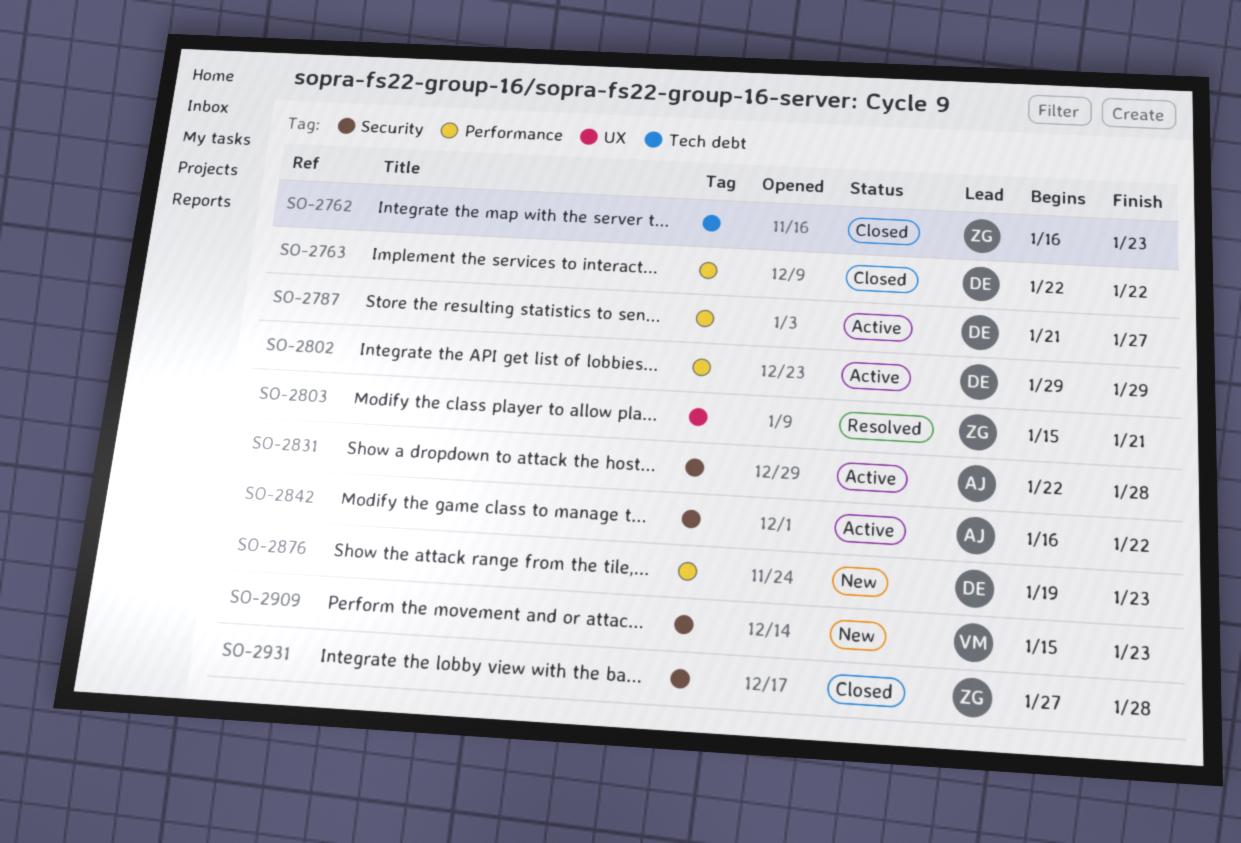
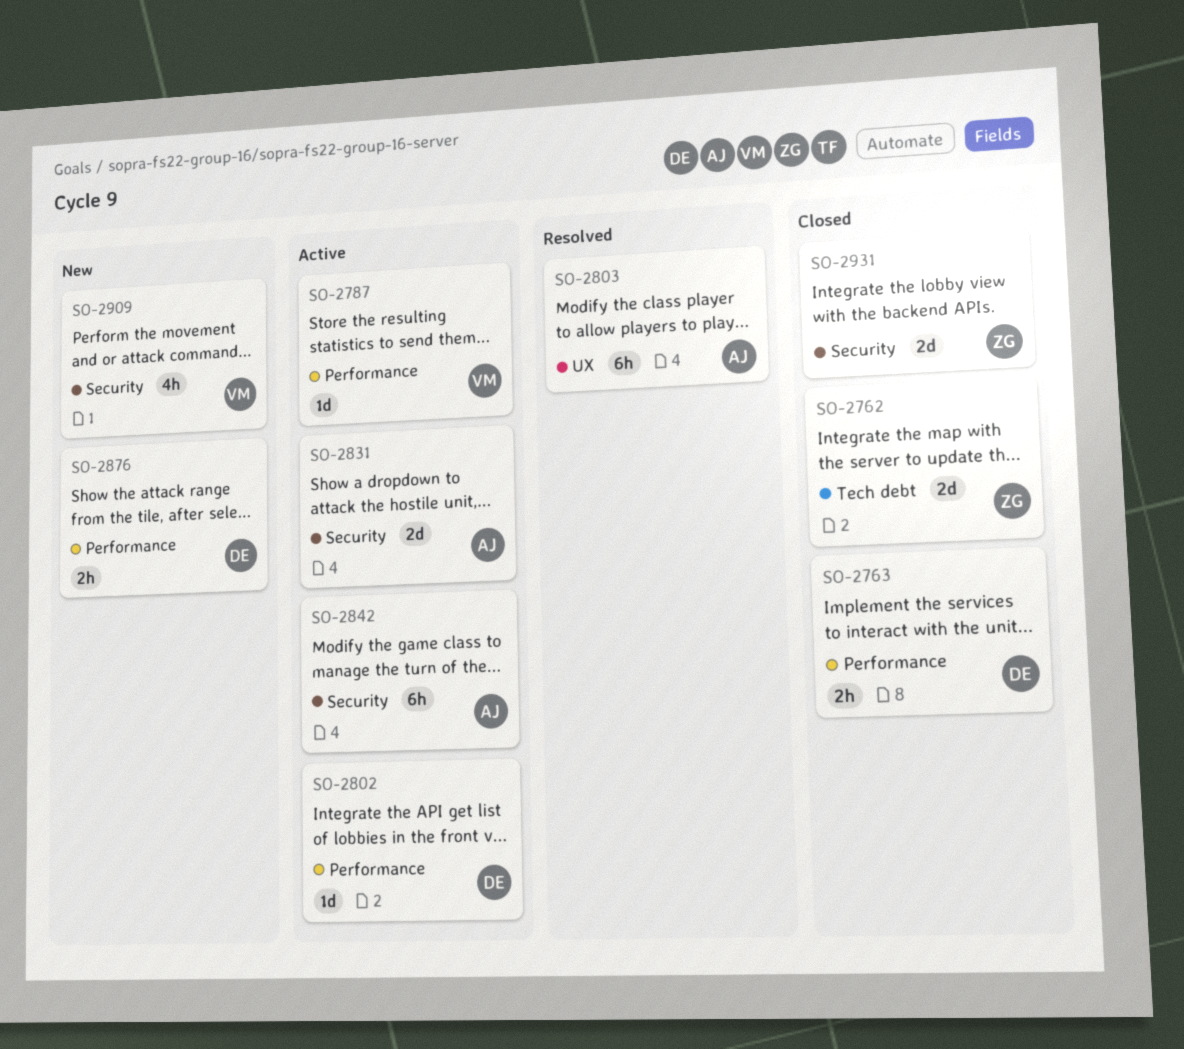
SO-2787, owner: DE -> VM
SO-2803, owner: ZG -> AJ

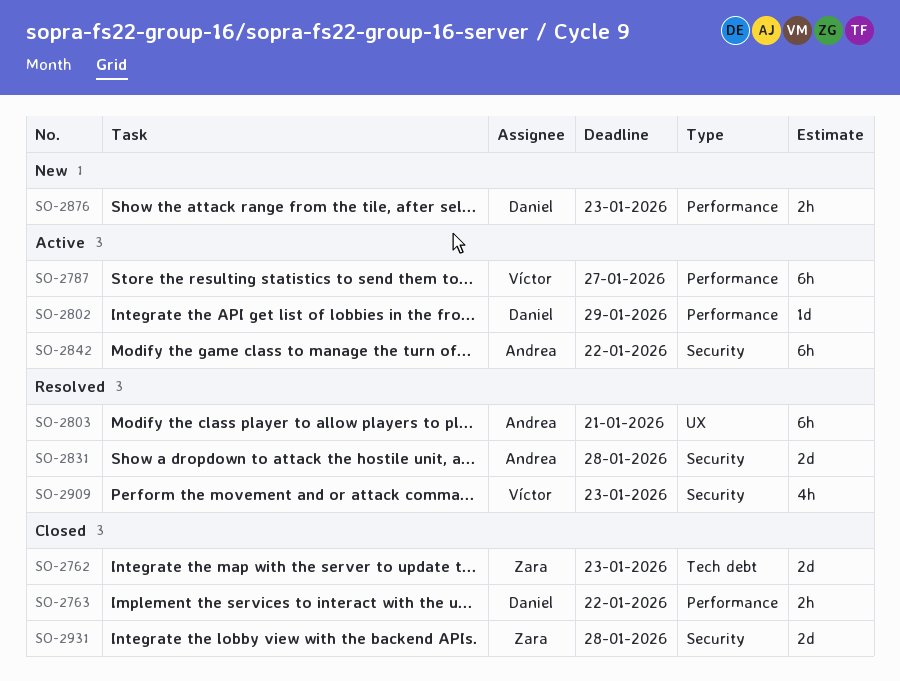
SO-2787, estimate: 1d -> 6h
SO-2831, status: Active -> Resolved
SO-2909, status: New -> Resolved

